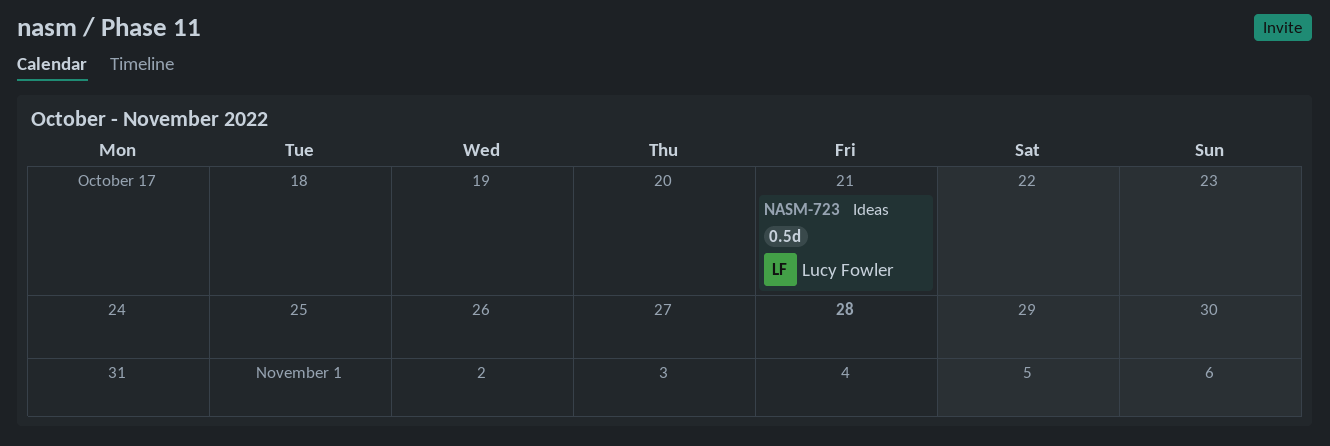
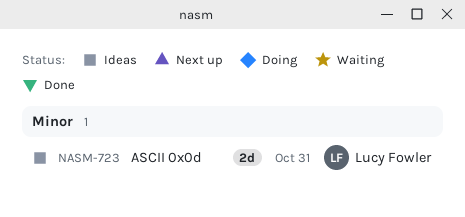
NASM-723, estimate: 0.5d -> 2d
NASM-723, due: Oct 21 -> Oct 31

